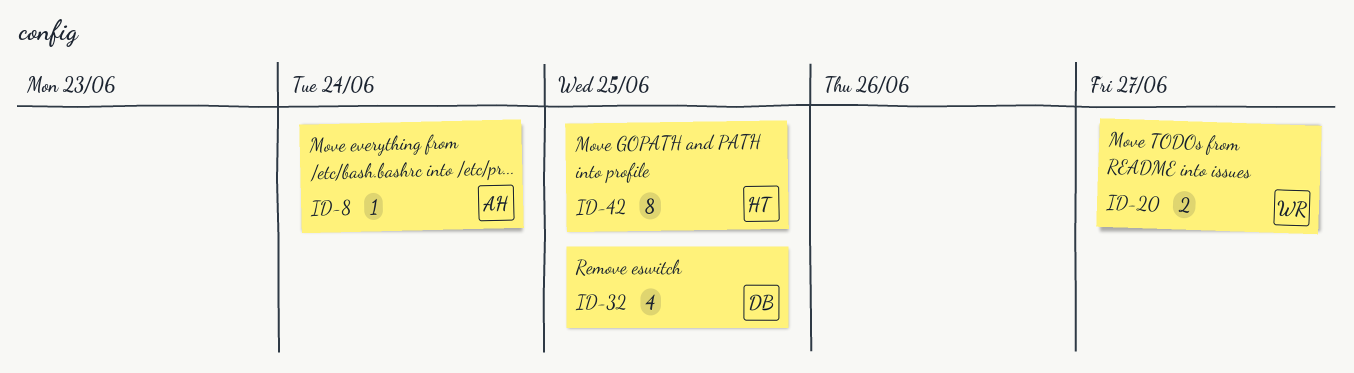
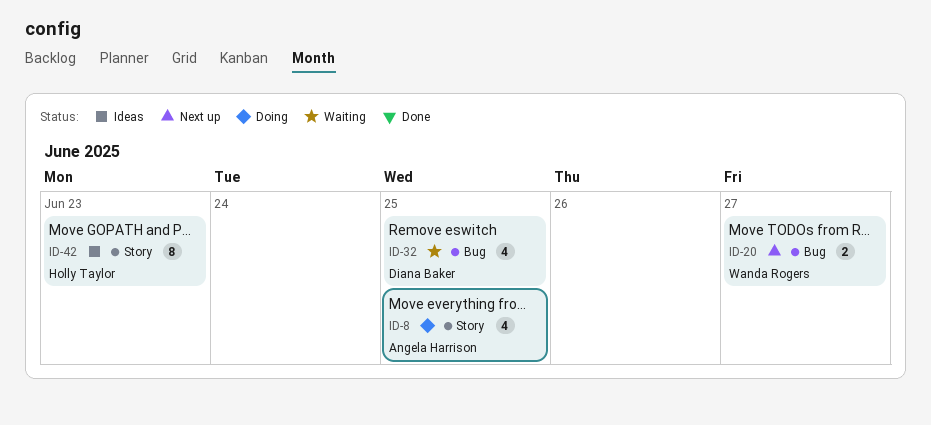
ID-8, estimate: 1 -> 4
ID-8, due: Jun 24 -> Jun 25
ID-42, due: Jun 25 -> Jun 23

